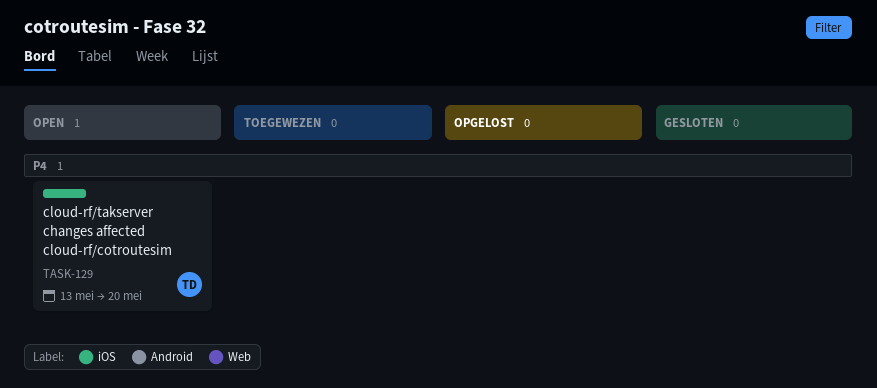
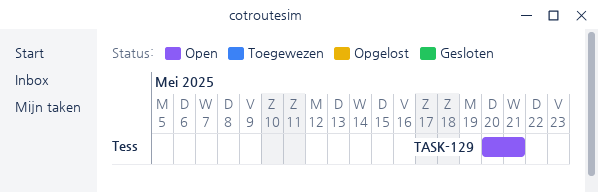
TASK-129, start: May 13 -> May 20
TASK-129, due: May 20 -> May 21

